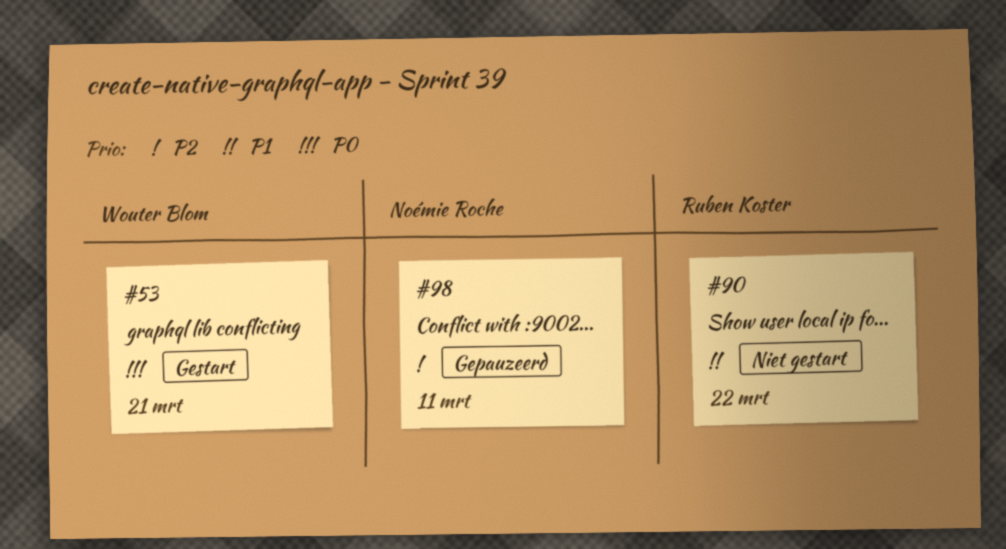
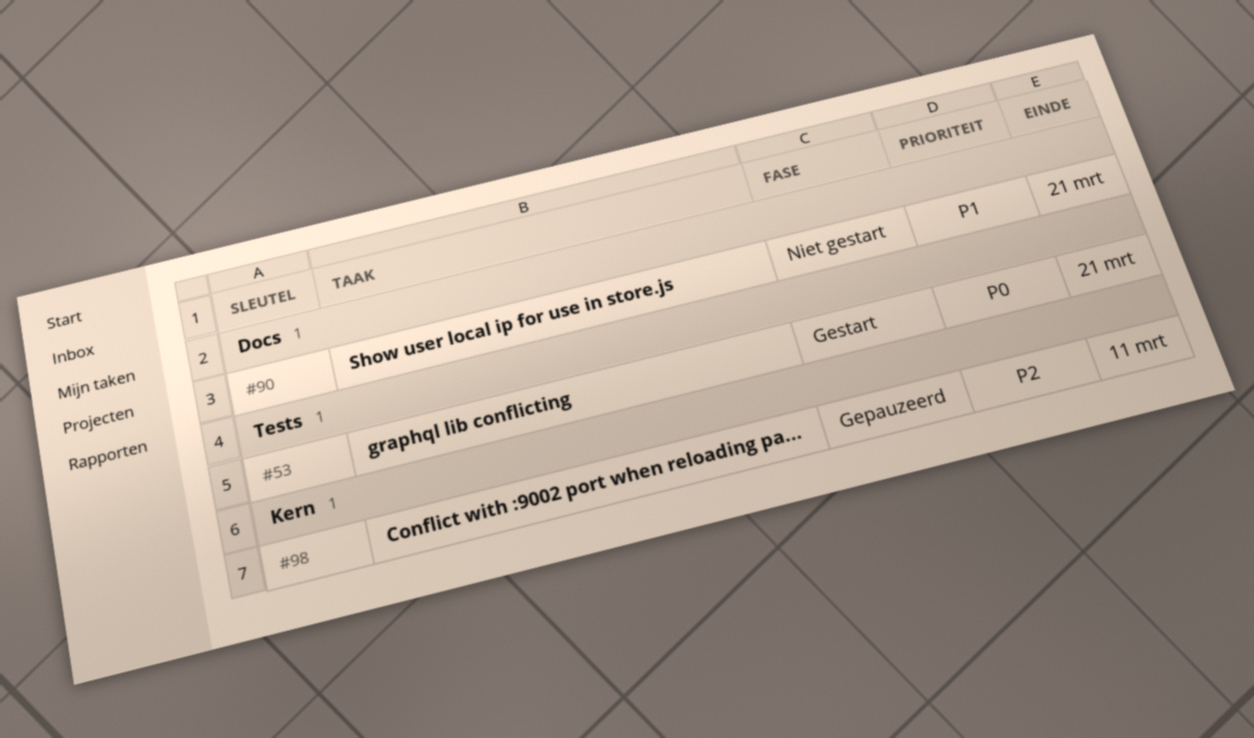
#90, due: Mar 22 -> Mar 21

